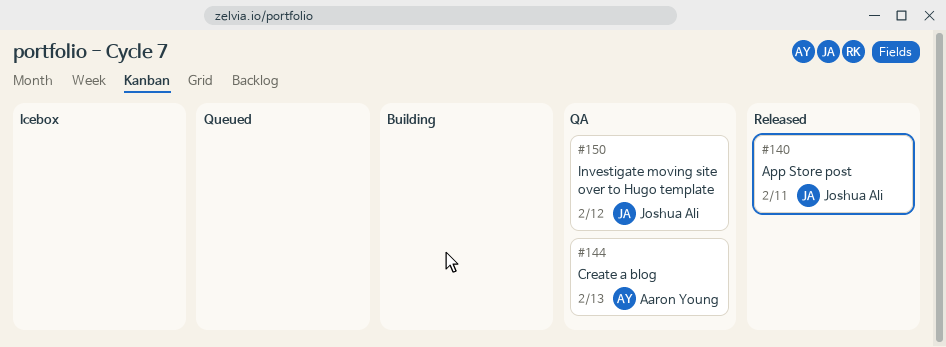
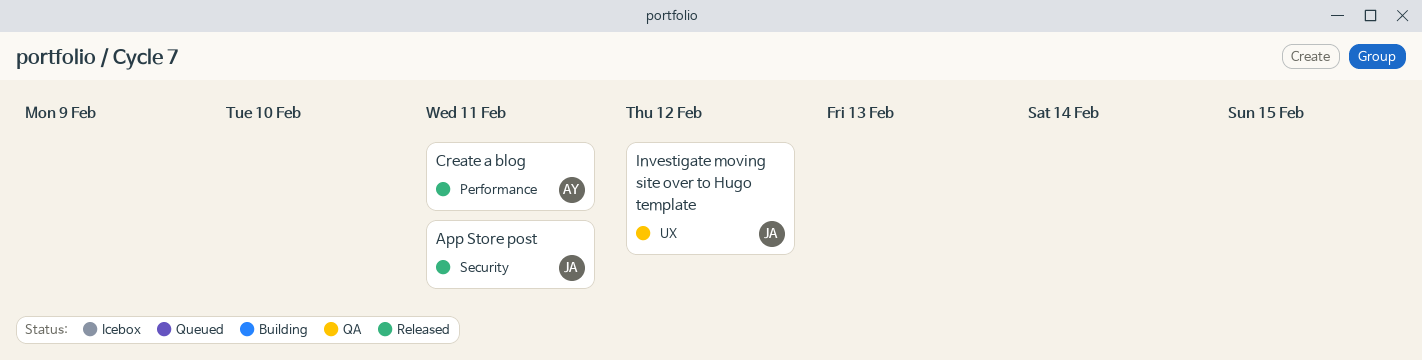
Create a blog, status: QA -> Released
Create a blog, due: Feb 13 -> Feb 11

